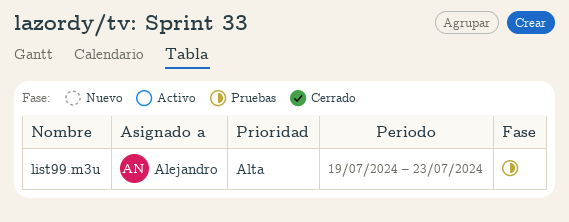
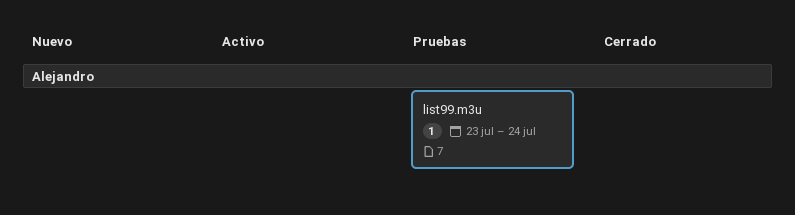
list99.m3u, start: Jul 19 -> Jul 23
list99.m3u, due: Jul 23 -> Jul 24

